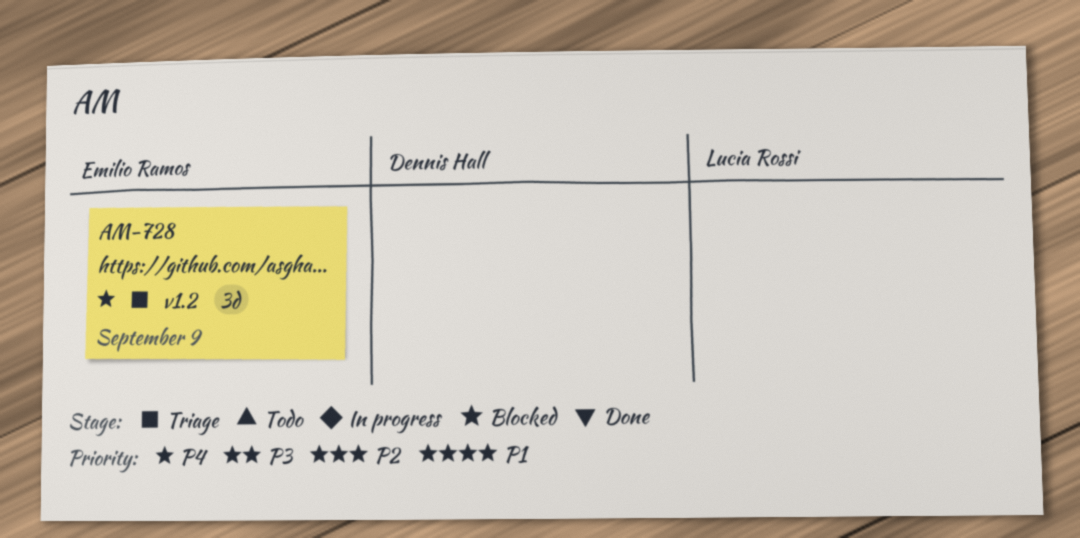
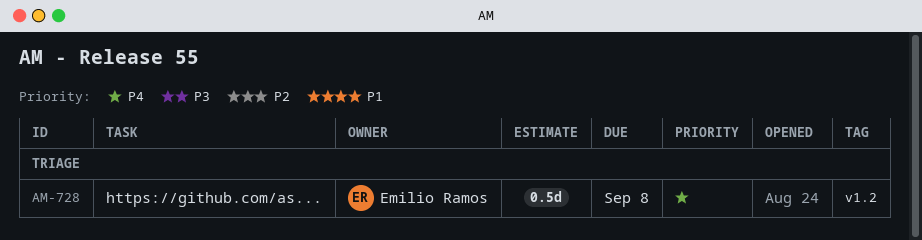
AM-728, estimate: 3d -> 0.5d
AM-728, due: Sep 9 -> Sep 8

